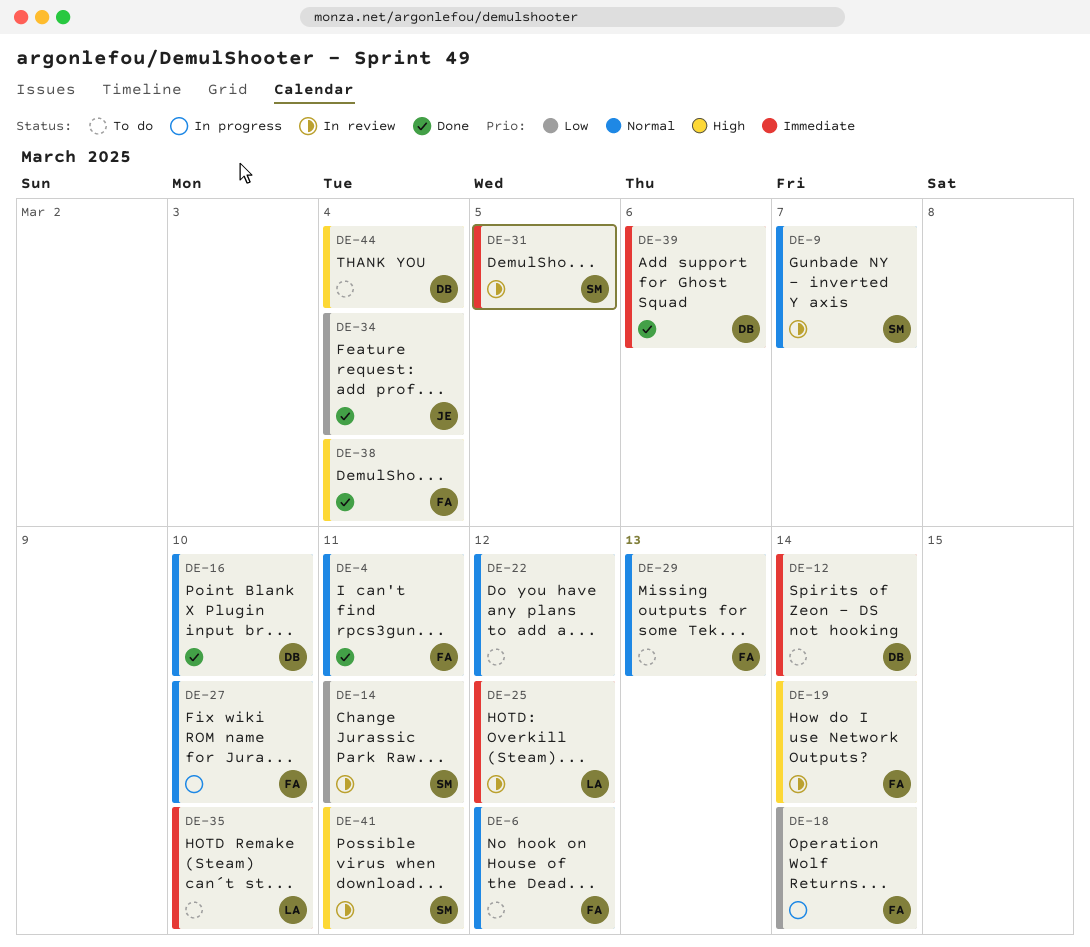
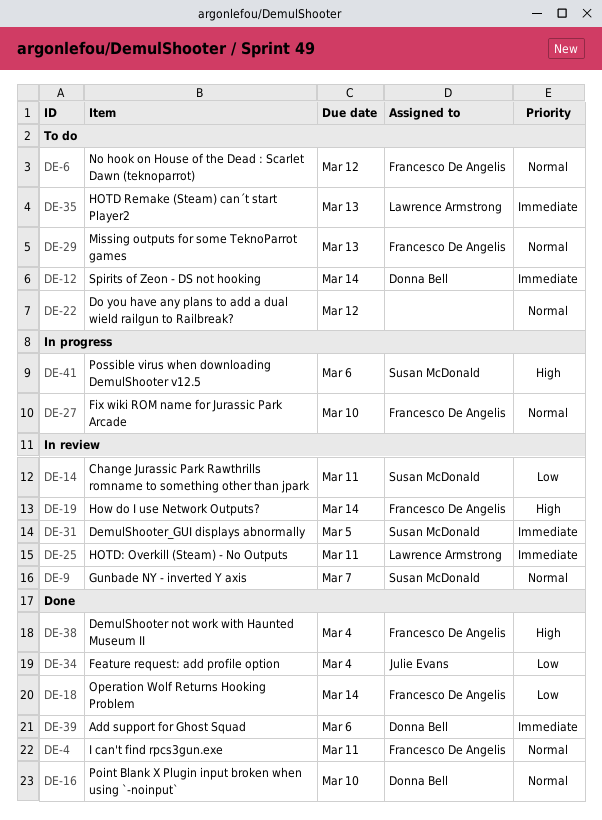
DE-18, status: In progress -> Done
DE-25, due: Mar 12 -> Mar 11
DE-35, due: Mar 10 -> Mar 13
DE-41, status: In review -> In progress
DE-41, due: Mar 11 -> Mar 6
DE-44: present -> none

